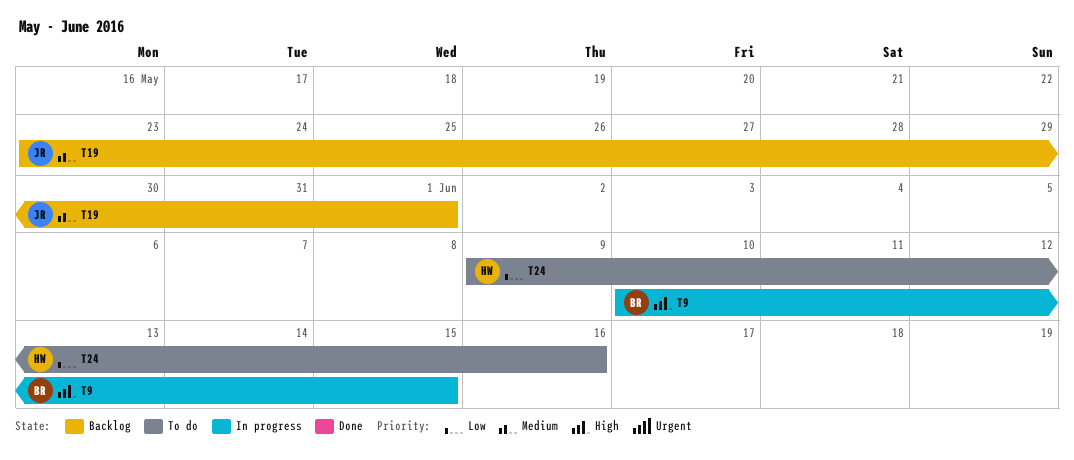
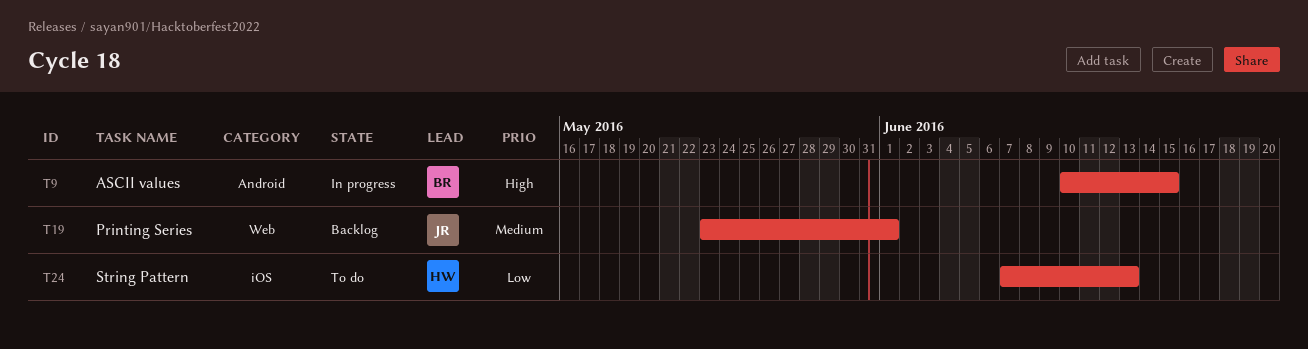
T24, start: Jun 9 -> Jun 7
T24, due: Jun 16 -> Jun 13

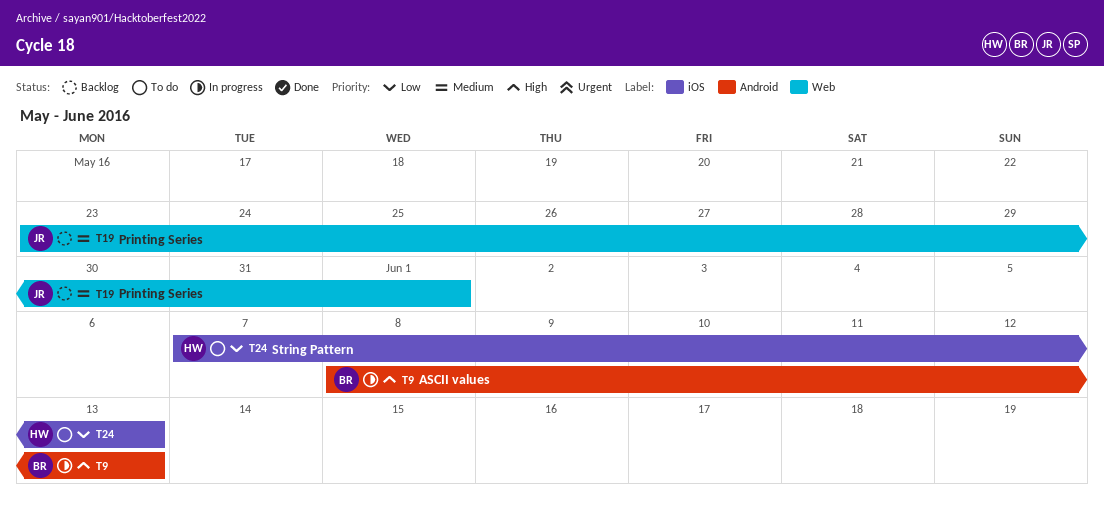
T9, start: Jun 10 -> Jun 8
T9, due: Jun 15 -> Jun 13

